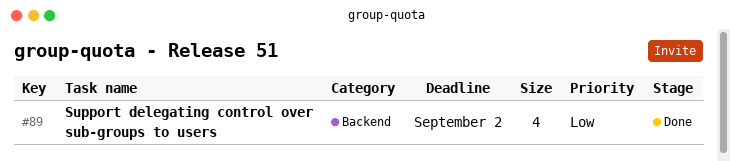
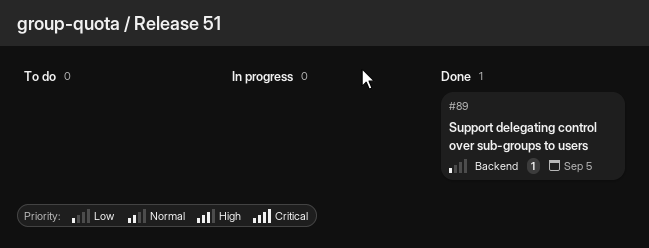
#89, estimate: 4 -> 1
#89, due: Sep 2 -> Sep 5

